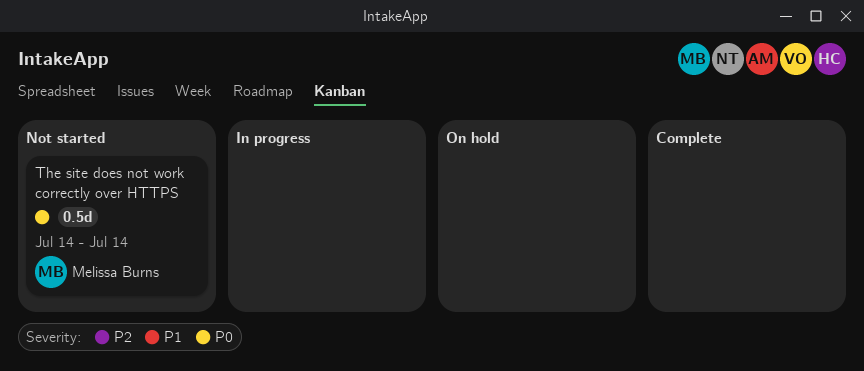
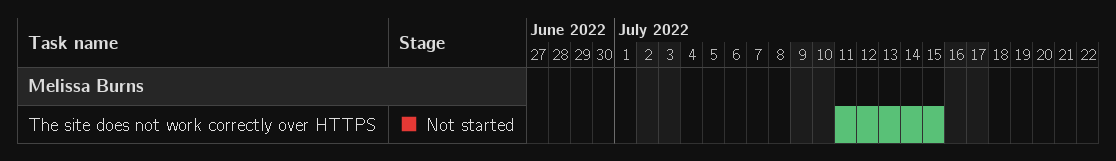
The site does not work correctly over HTTPS, start: Jul 14 -> Jul 11
The site does not work correctly over HTTPS, due: Jul 14 -> Jul 15

